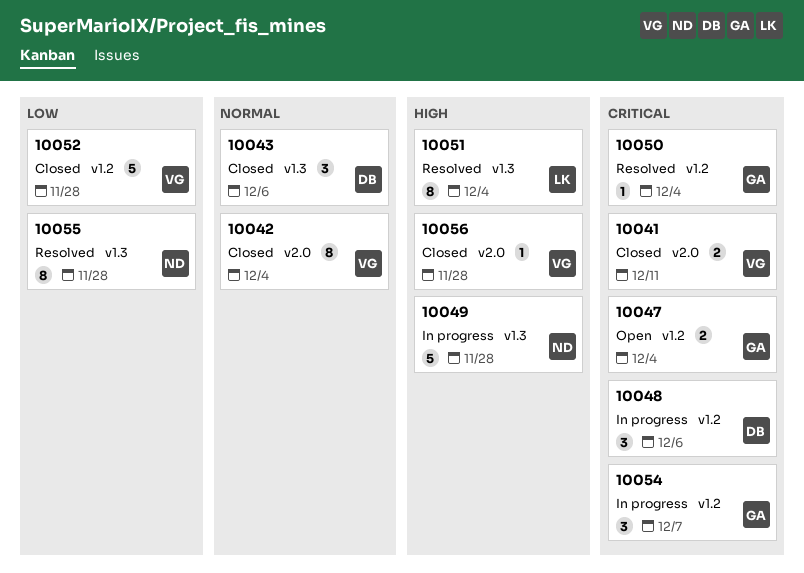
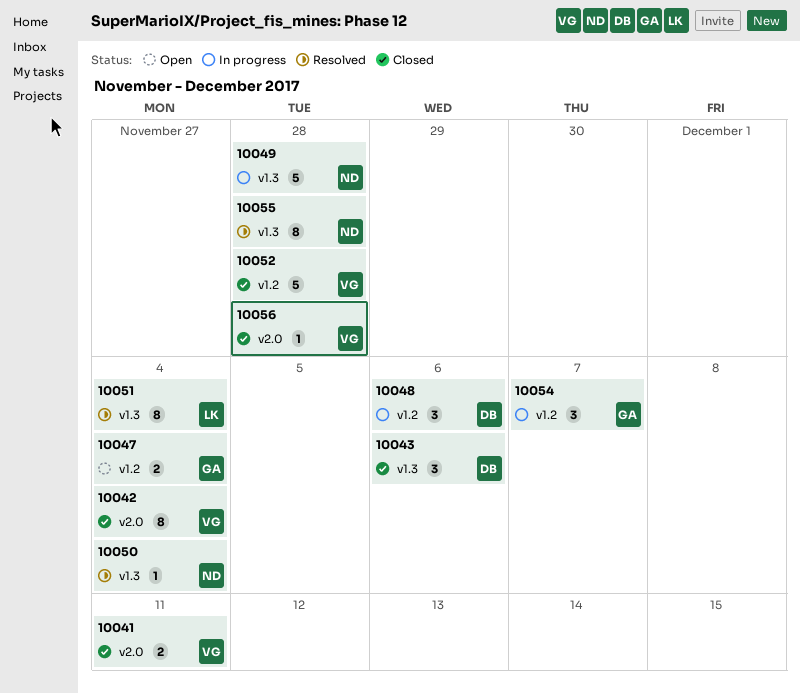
10050, owner: GA -> ND
10050, label: v1.2 -> v1.3

